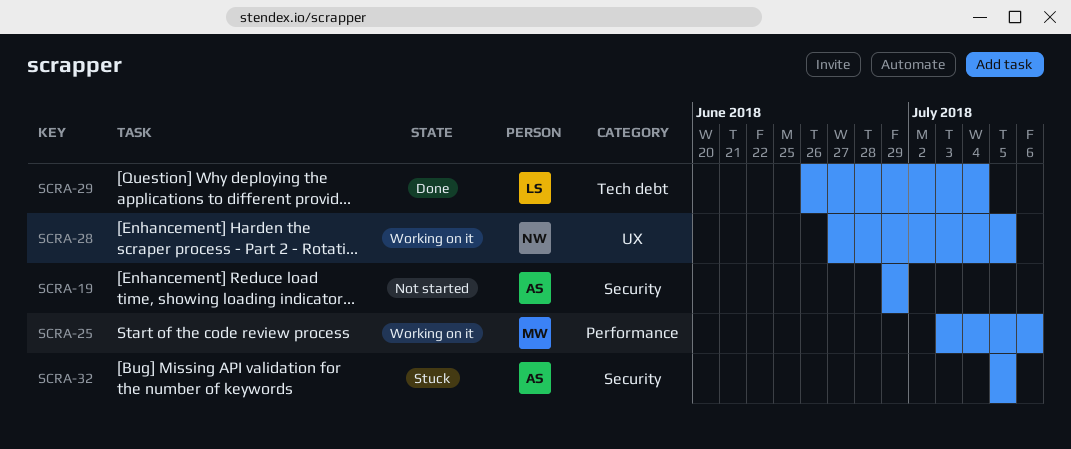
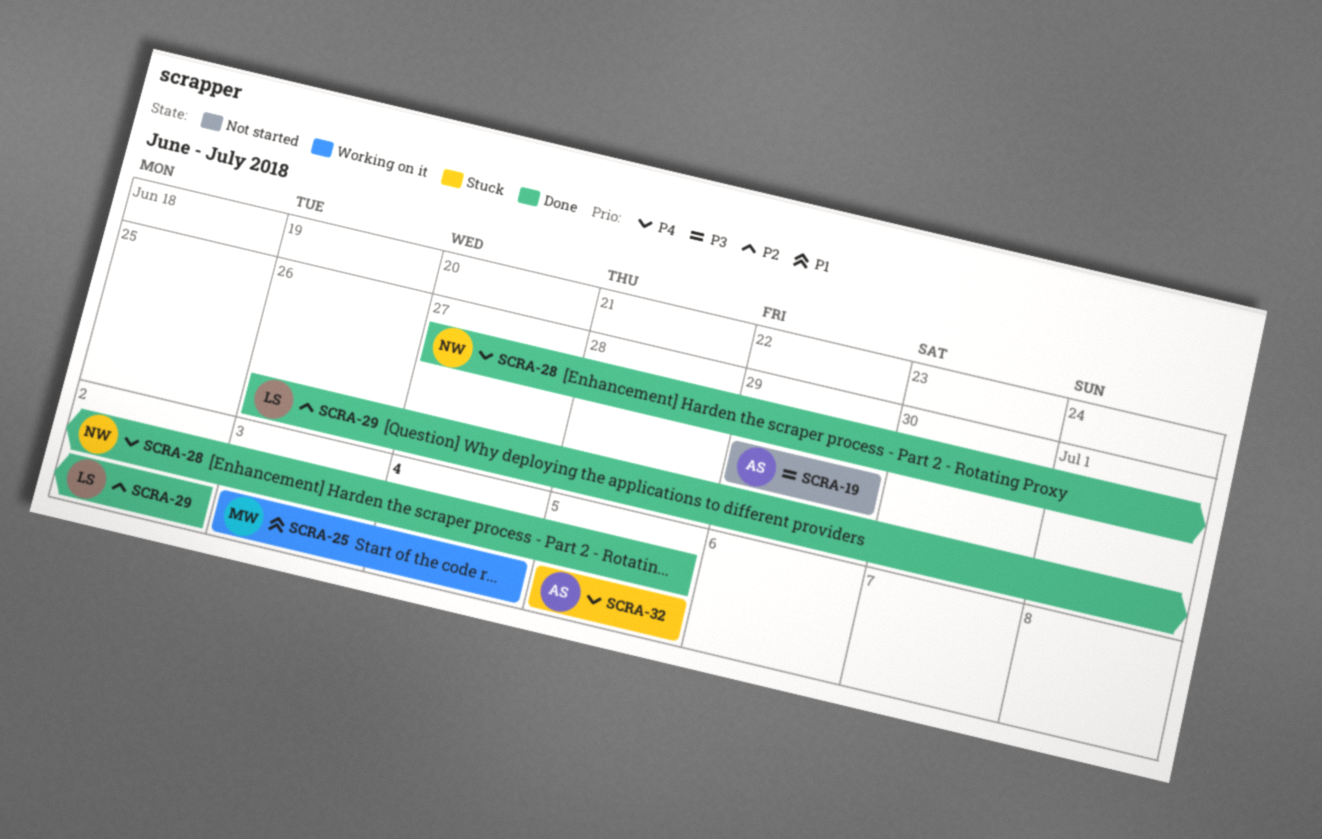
SCRA-25, due: Jul 6 -> Jul 4
SCRA-28, status: Working on it -> Done
SCRA-29, due: Jul 4 -> Jul 2

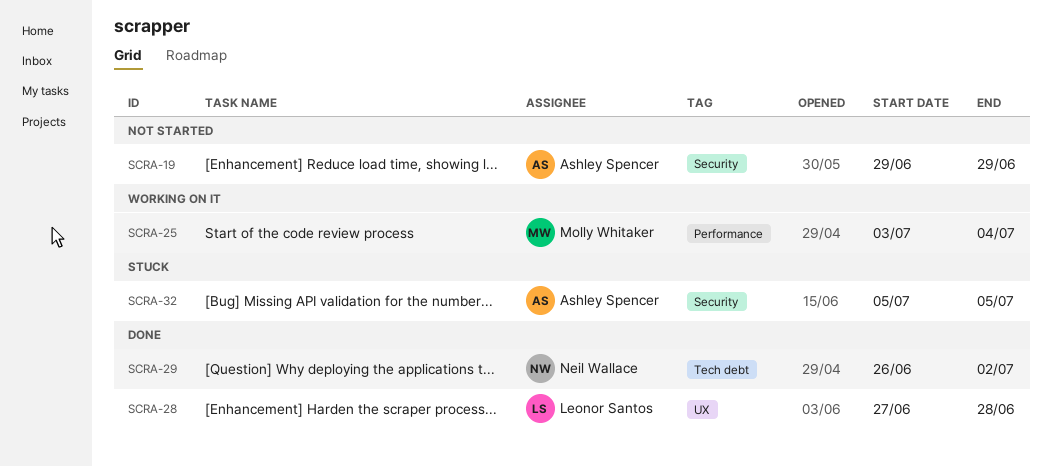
SCRA-28, owner: Neil Wallace -> Leonor Santos
SCRA-28, due: Jul 5 -> Jun 28
SCRA-29, owner: Leonor Santos -> Neil Wallace

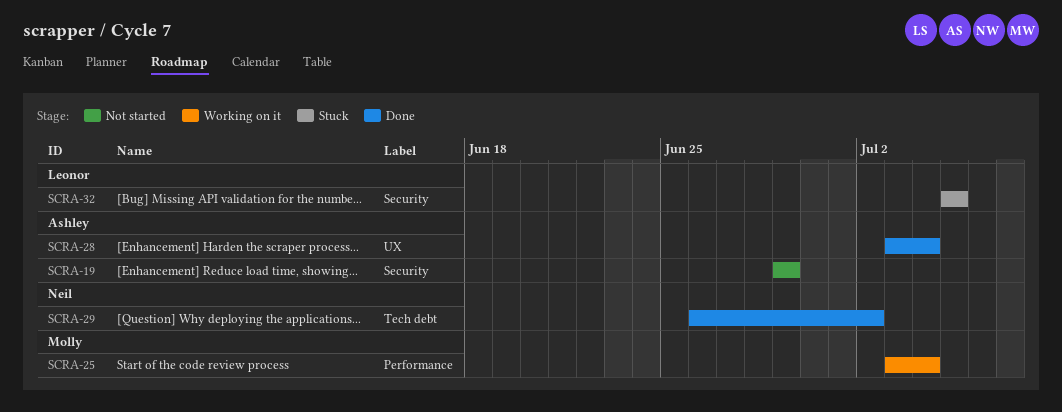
SCRA-28, owner: Leonor Santos -> Ashley Spencer
SCRA-28, start: Jun 27 -> Jul 3
SCRA-28, due: Jun 28 -> Jul 4
SCRA-32, owner: Ashley Spencer -> Leonor Santos

